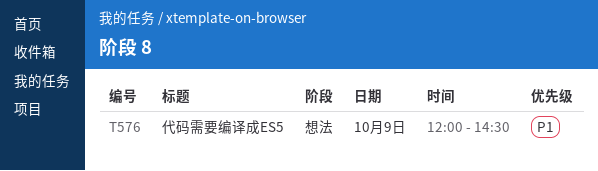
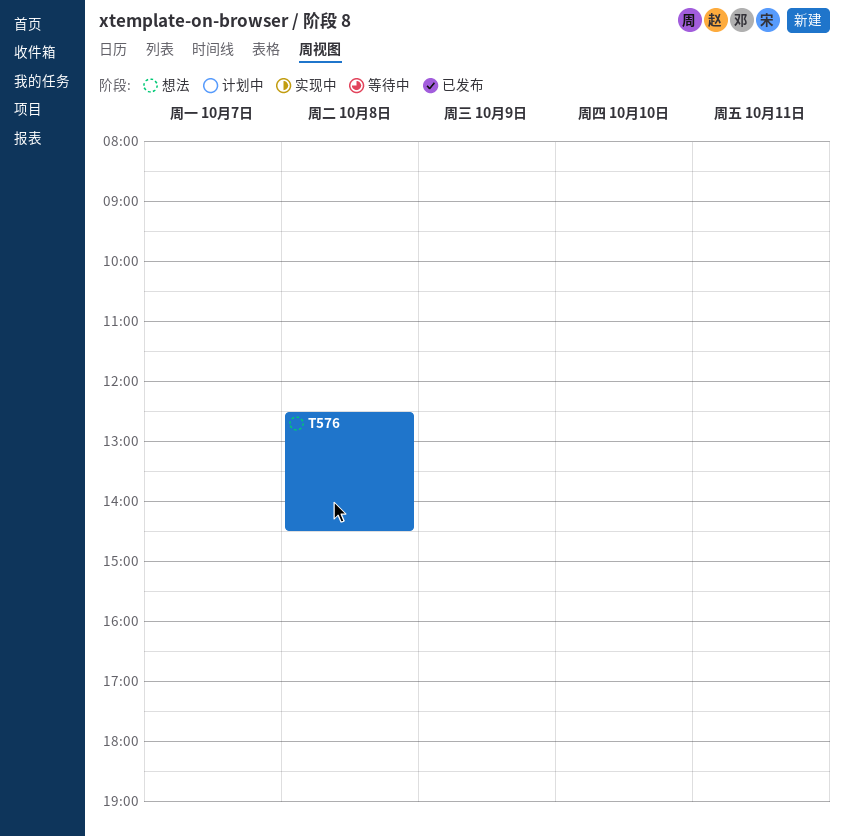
T576, day: Oct 9 -> Oct 8
T576, begins: 12:00 -> 12:30

